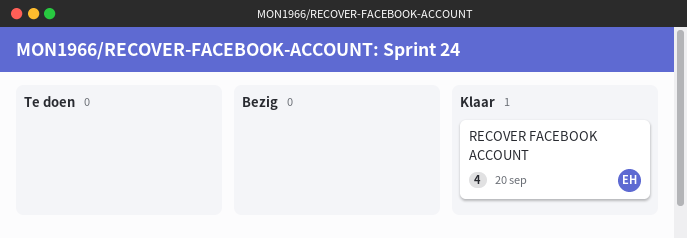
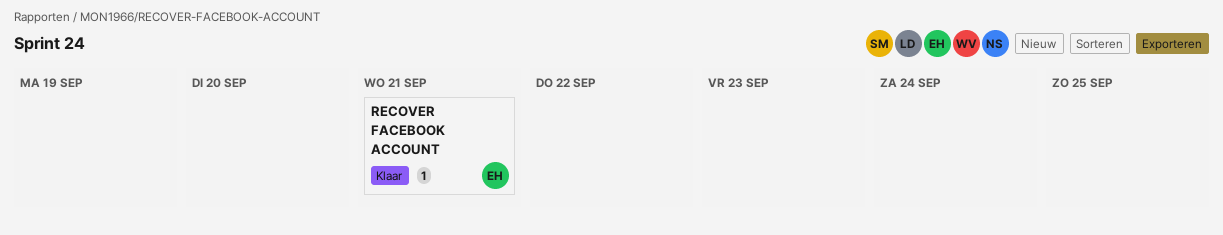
RECOVER FACEBOOK ACCOUNT, estimate: 4 -> 1
RECOVER FACEBOOK ACCOUNT, due: Sep 20 -> Sep 21

